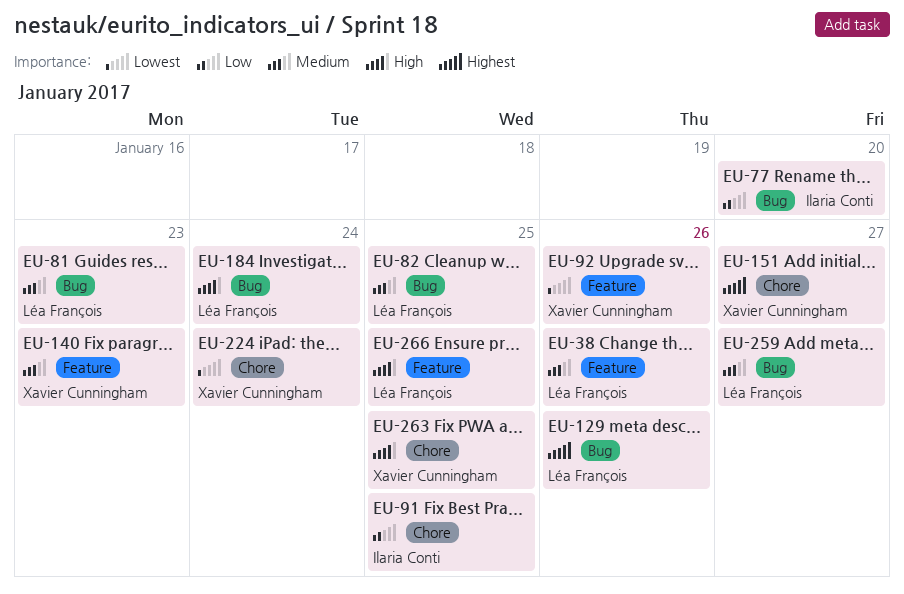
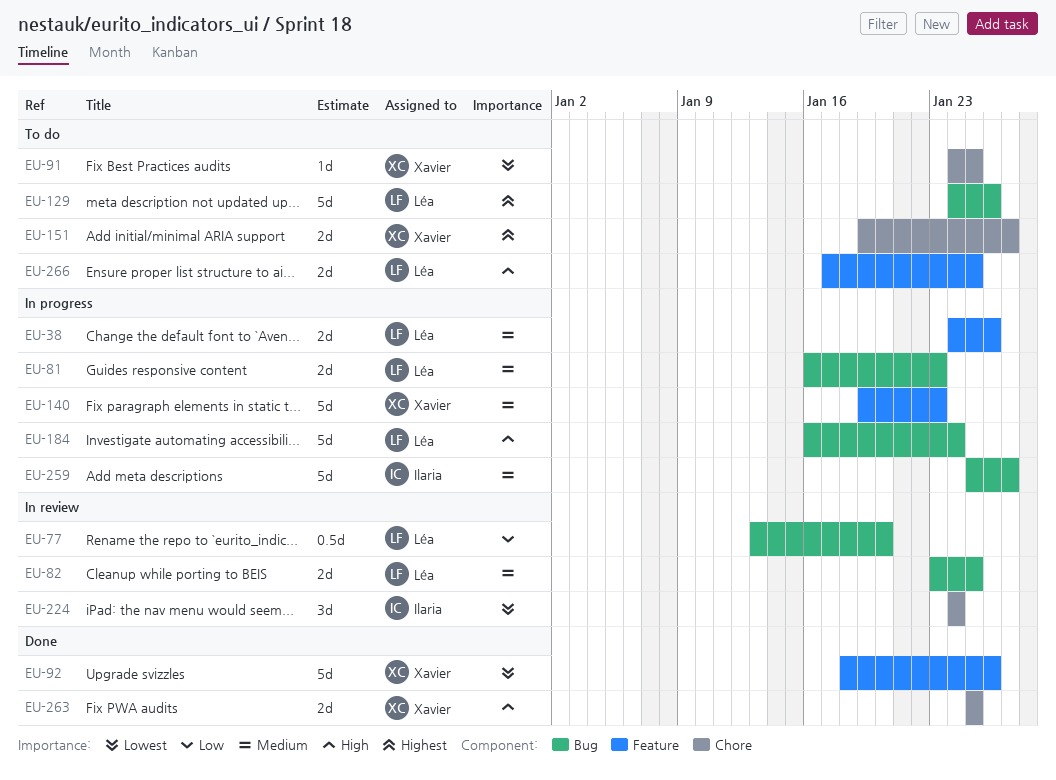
EU-77, owner: Ilaria Conti -> Léa François
EU-91, owner: Ilaria Conti -> Xavier Cunningham
EU-91, priority: Low -> Lowest
EU-224, owner: Xavier Cunningham -> Ilaria Conti
EU-259, owner: Léa François -> Ilaria Conti

